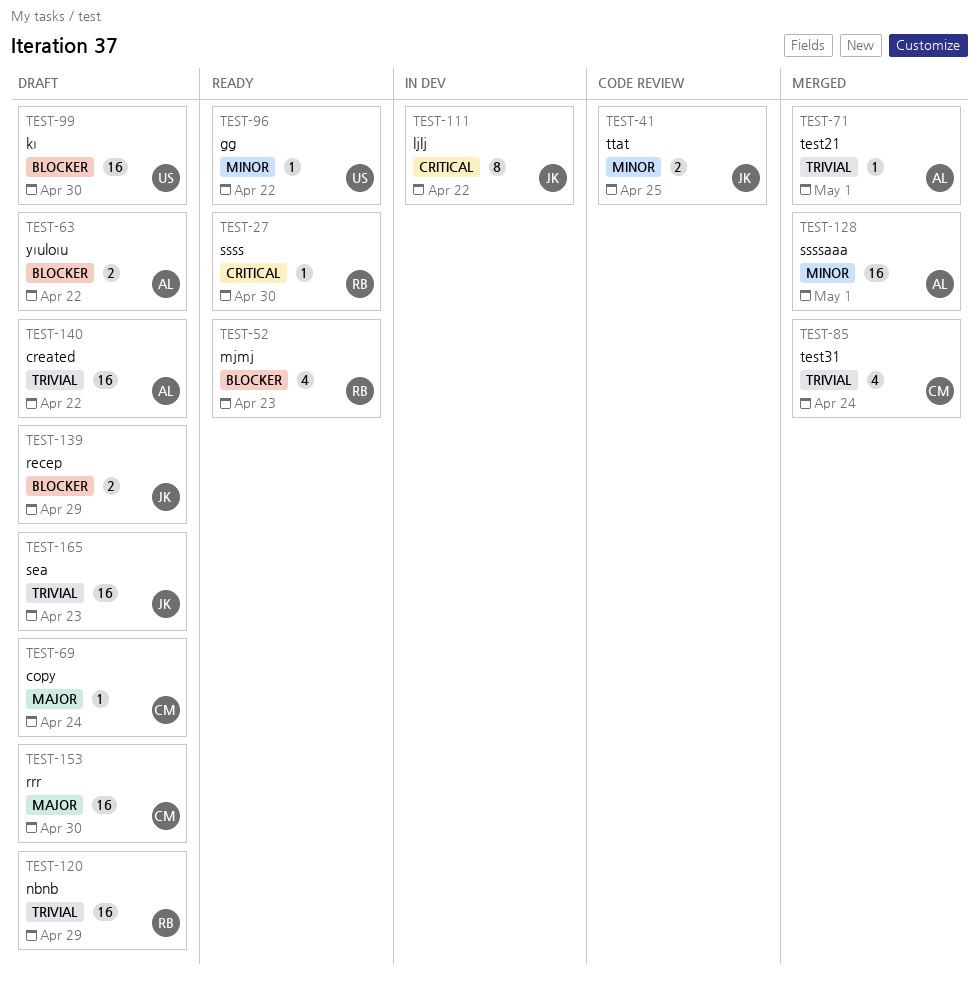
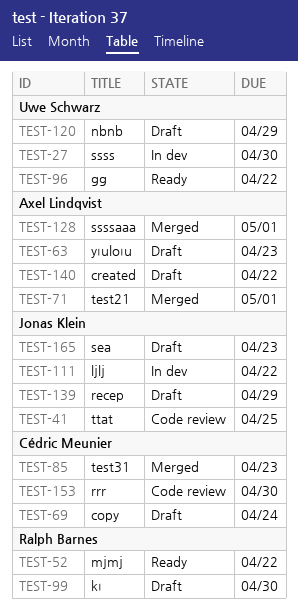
TEST-27, status: Ready -> In dev
TEST-27, owner: Ralph Barnes -> Uwe Schwarz
TEST-52, due: Apr 23 -> Apr 22
TEST-63, due: Apr 22 -> Apr 23
TEST-85, due: Apr 24 -> Apr 23
TEST-99, owner: Uwe Schwarz -> Ralph Barnes
TEST-120, owner: Ralph Barnes -> Uwe Schwarz
TEST-153, status: Draft -> Code review

